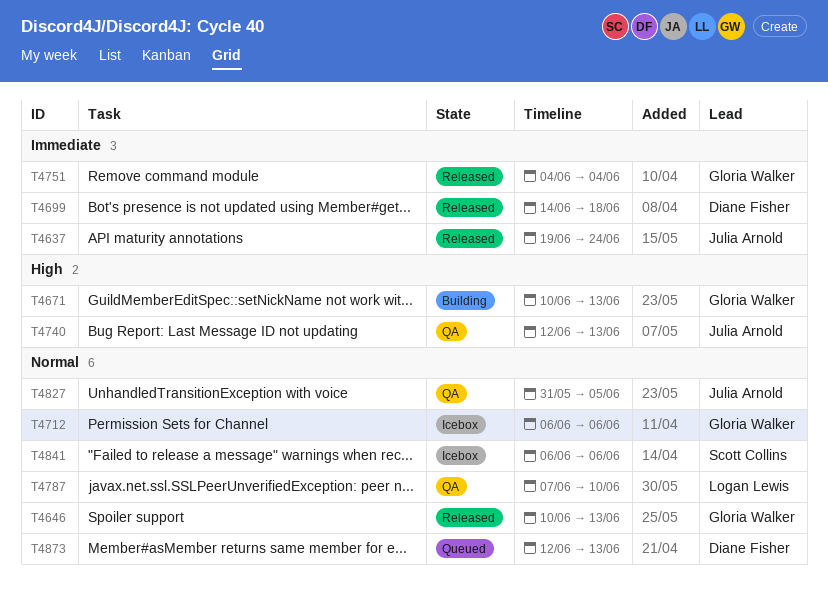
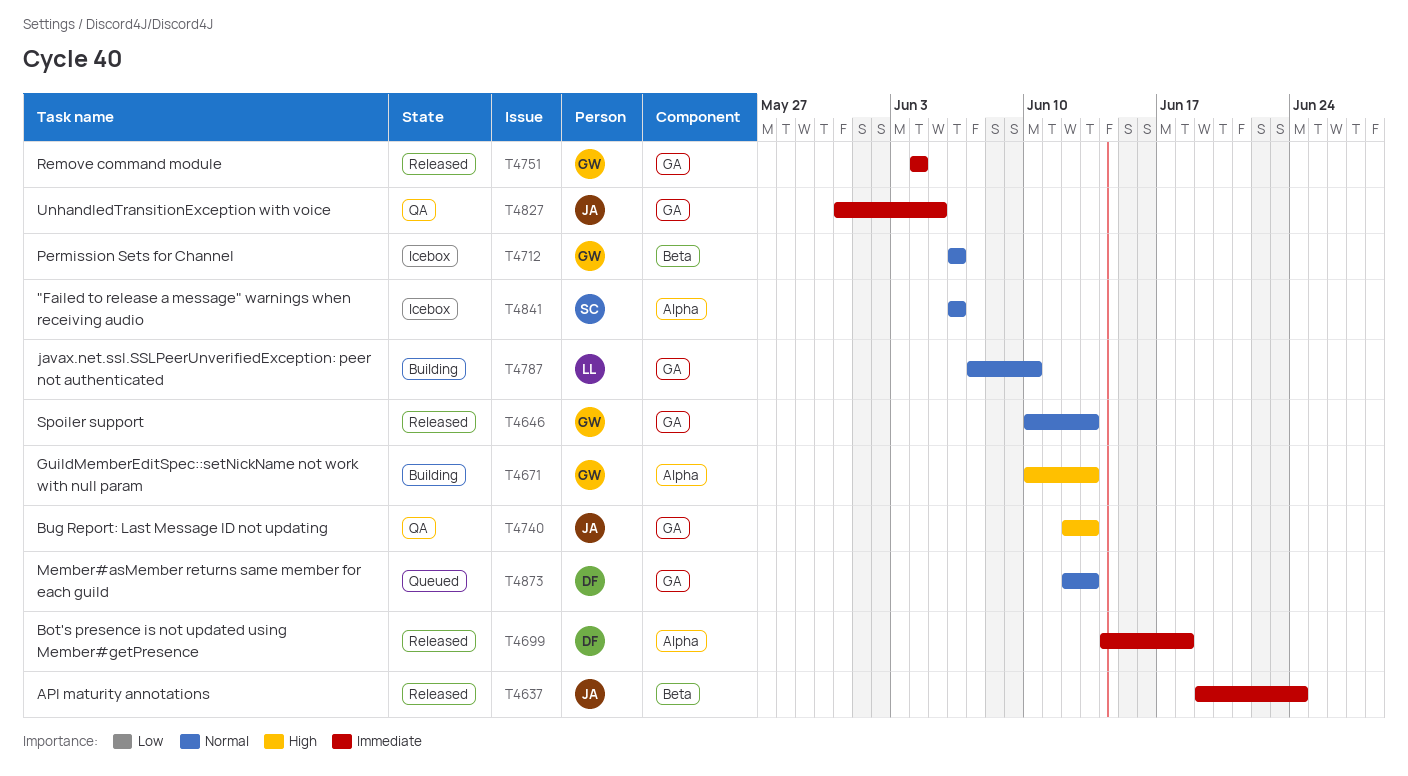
T4787, status: QA -> Building
T4827, priority: Normal -> Immediate

